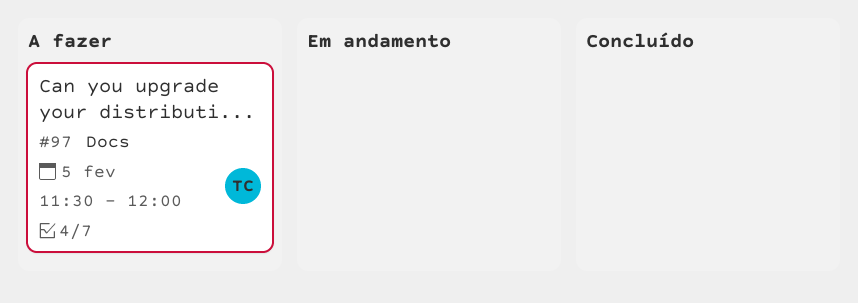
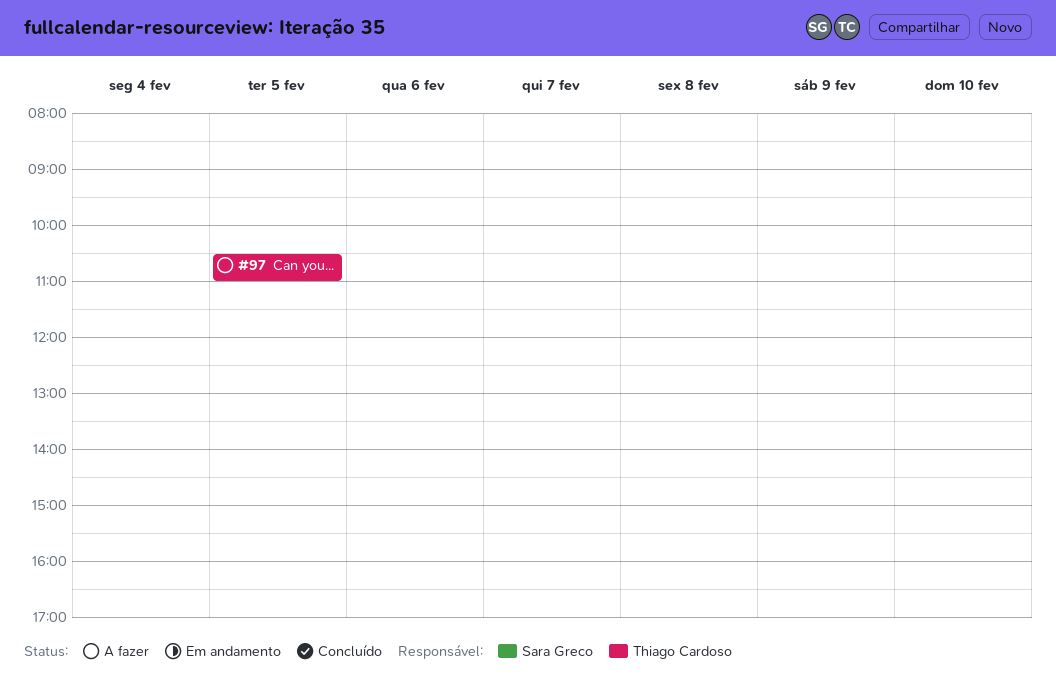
#97, begins: 11:30 -> 10:30
#97, ends: 12:00 -> 11:00

